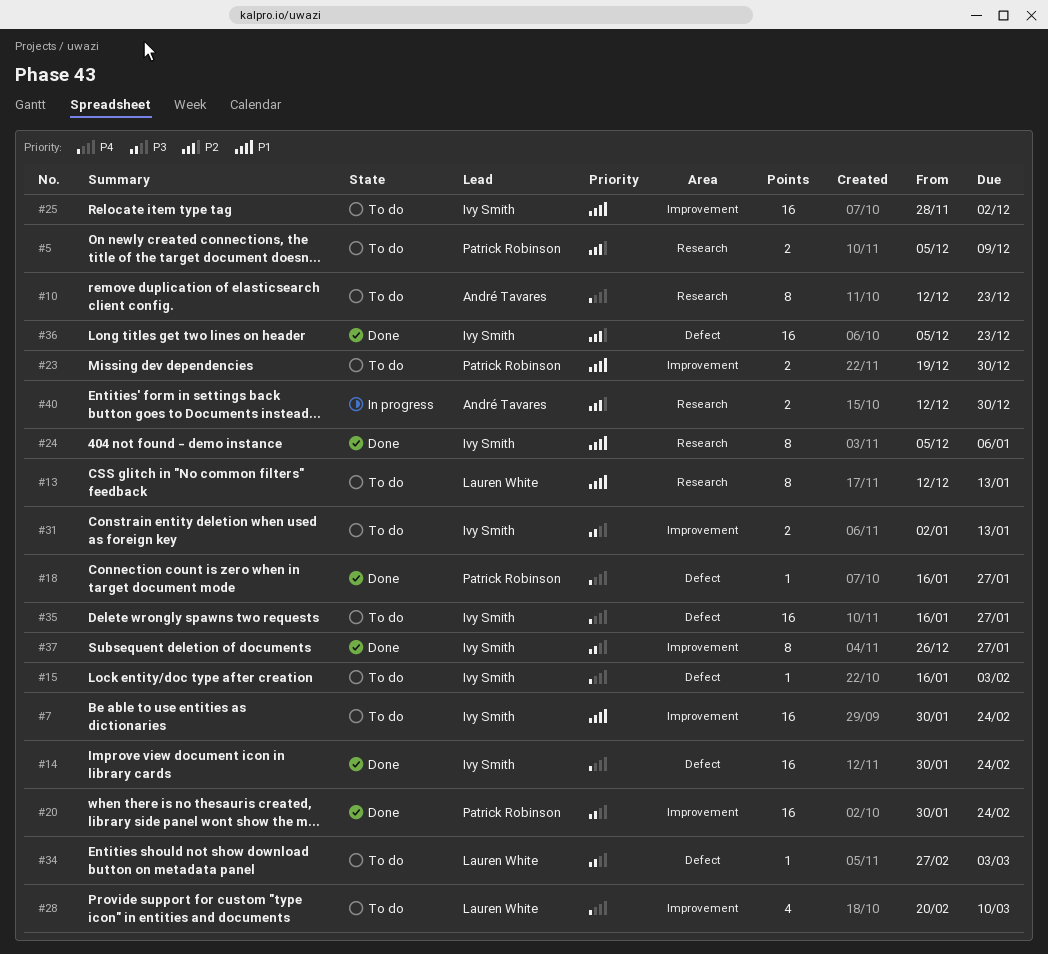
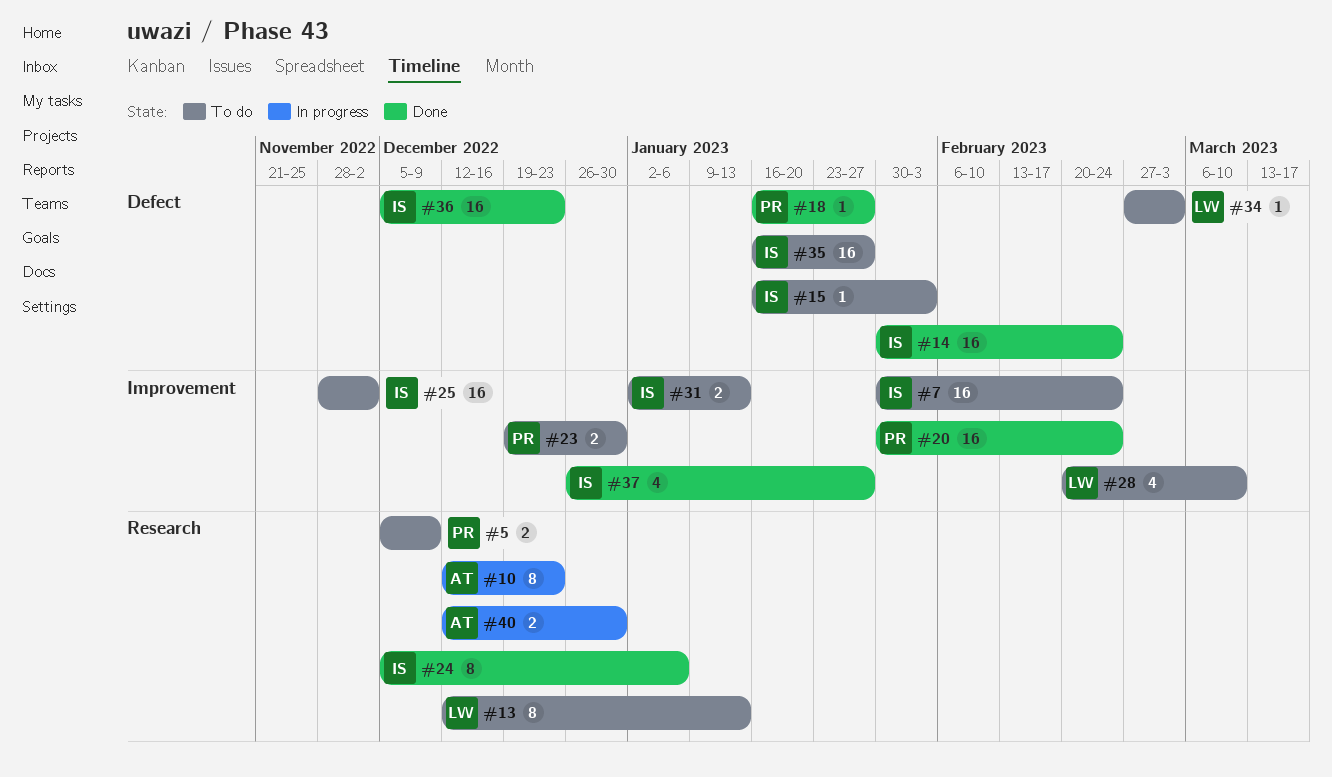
#10, status: To do -> In progress
#37, estimate: 8 -> 4

